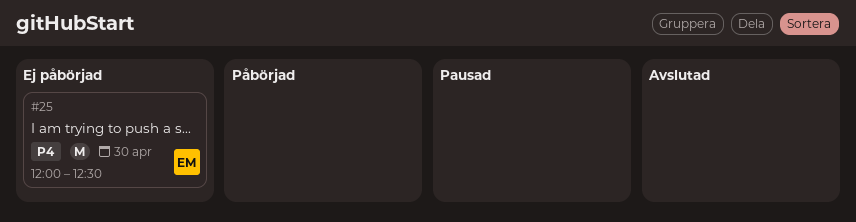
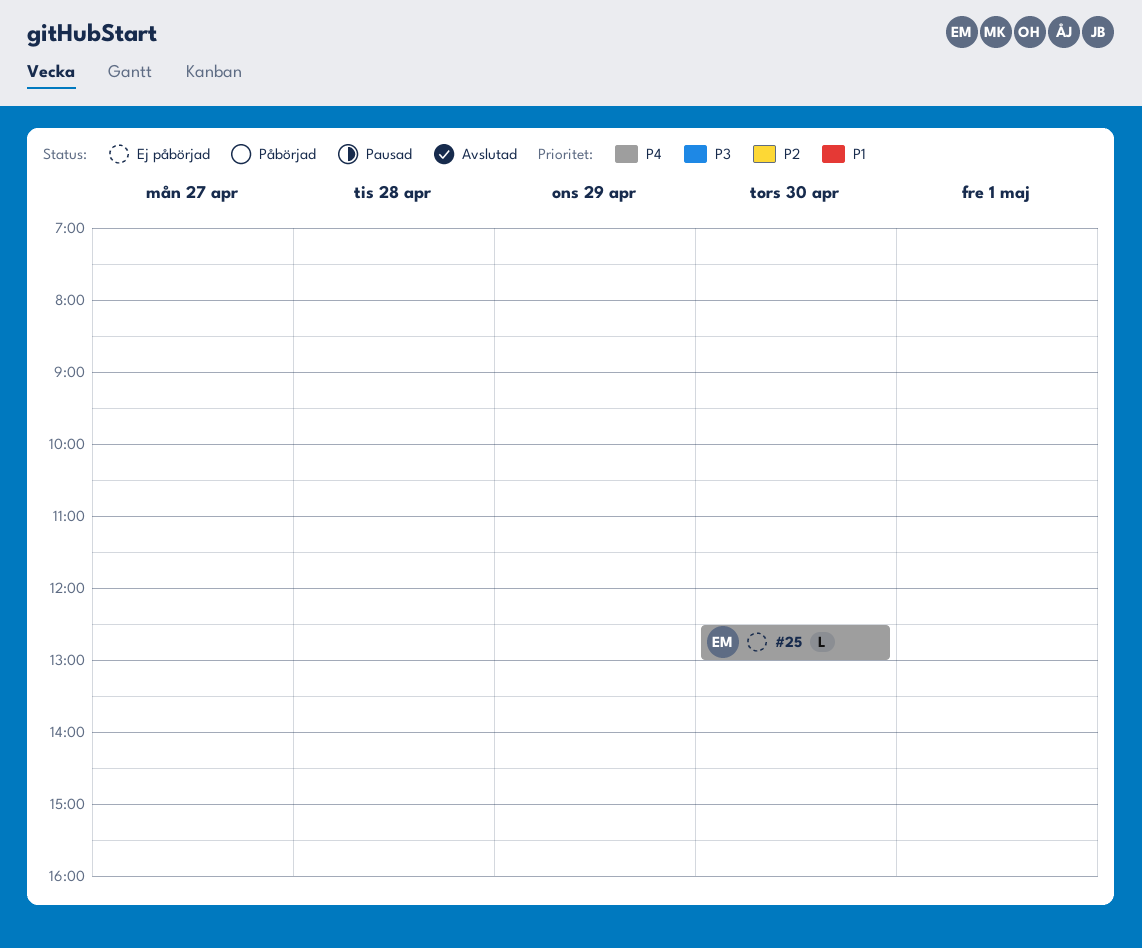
#25, estimate: M -> L
#25, begins: 12:00 -> 12:30
#25, ends: 12:30 -> 13:00

